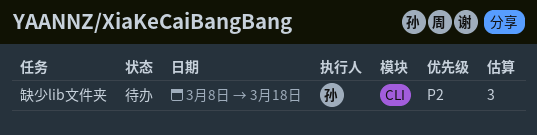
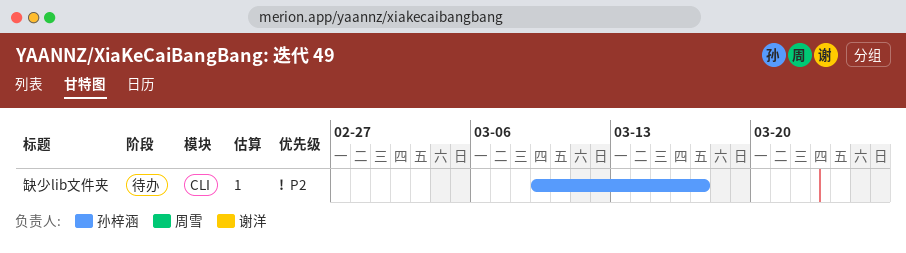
缺少lib文件夹, estimate: 3 -> 1
缺少lib文件夹, start: Mar 8 -> Mar 9
缺少lib文件夹, due: Mar 18 -> Mar 17

